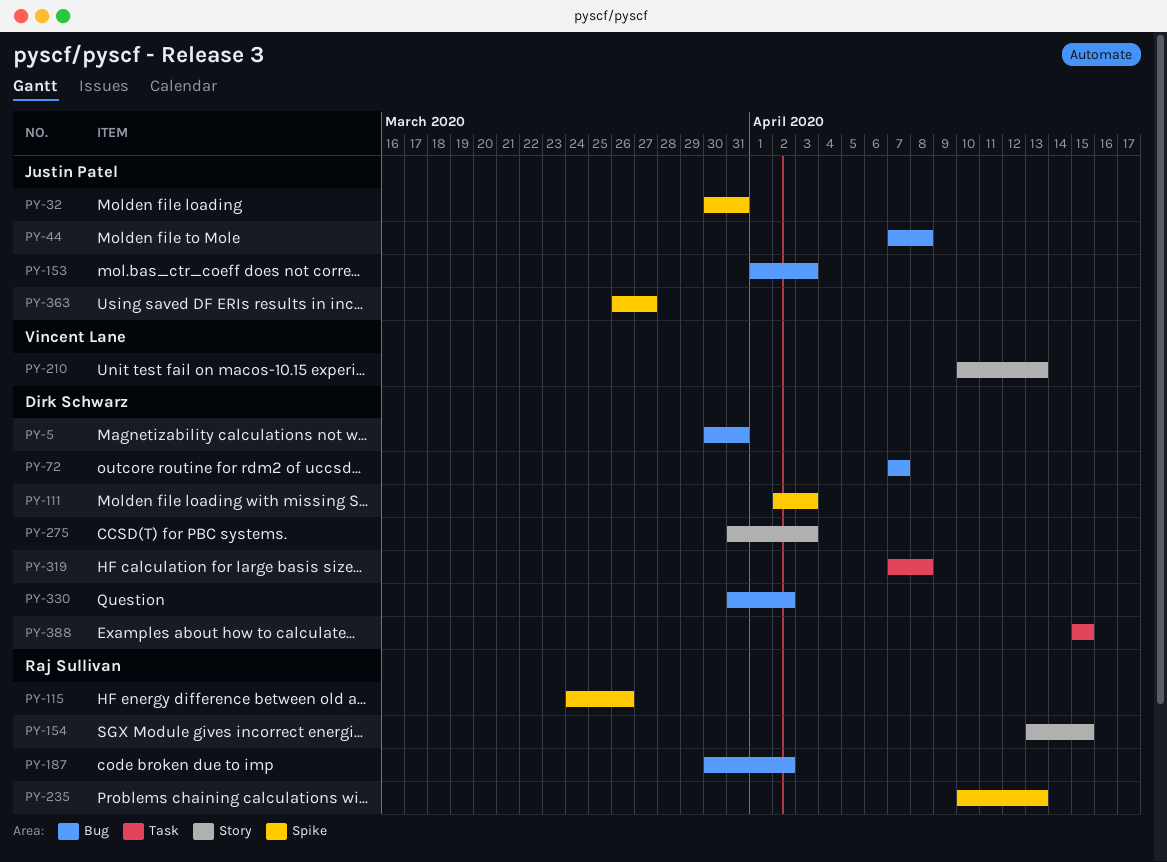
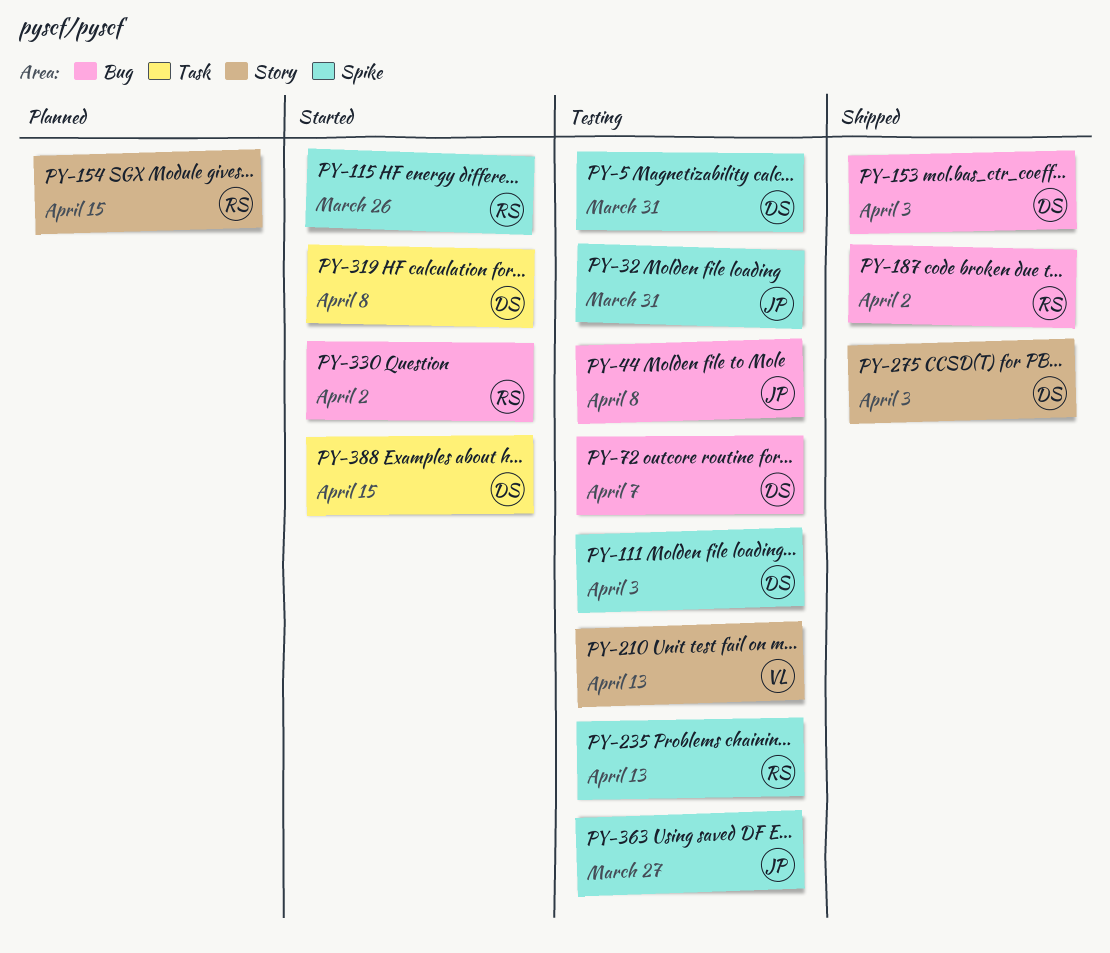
PY-5, label: Bug -> Spike
PY-153, owner: Justin Patel -> Dirk Schwarz
PY-330, owner: Dirk Schwarz -> Raj Sullivan

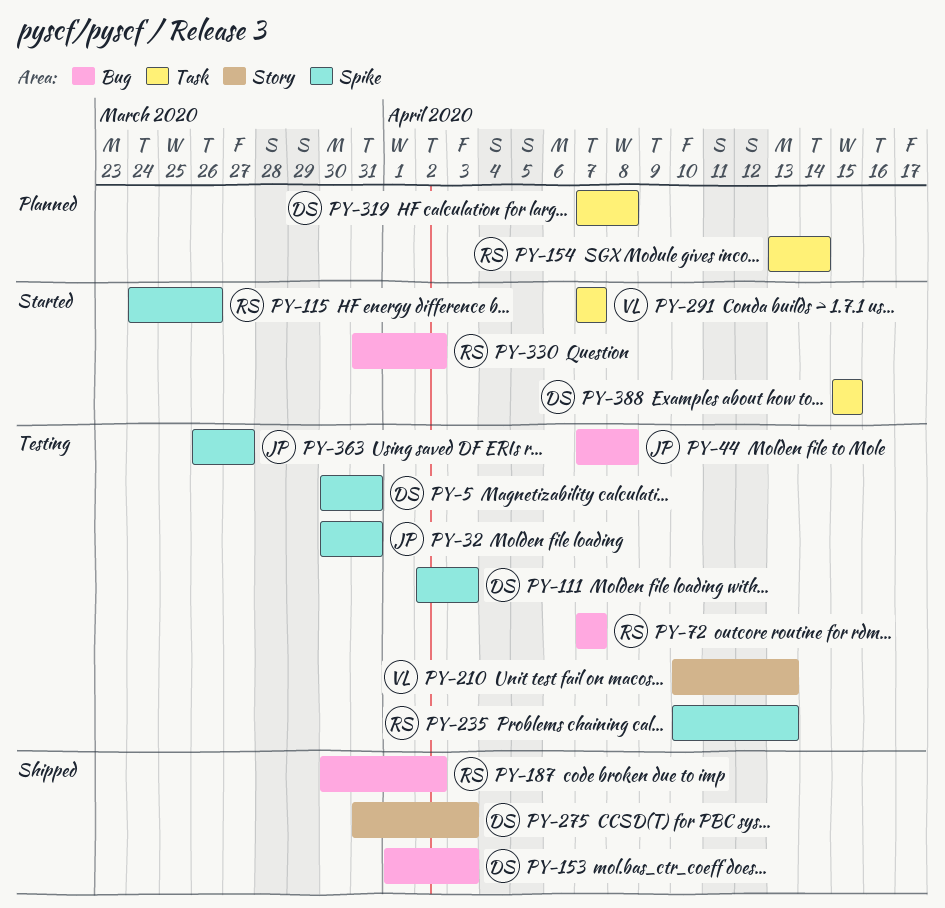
PY-72, owner: DS -> RS
PY-154, label: Story -> Task
PY-154, due: Apr 15 -> Apr 14
PY-291: none -> present
PY-319, status: Started -> Planned

